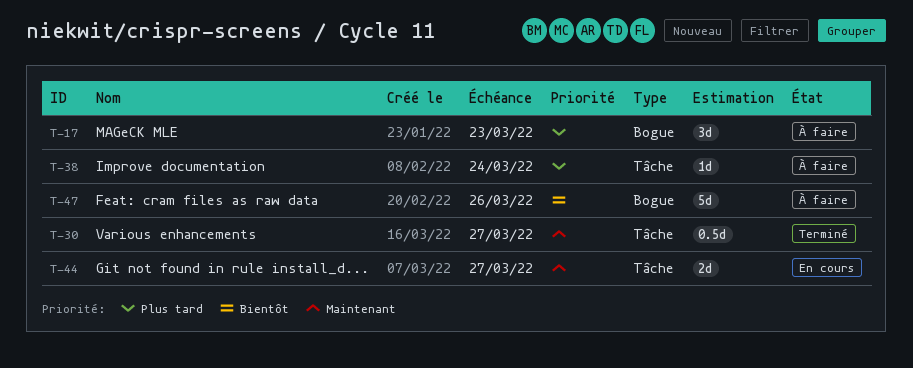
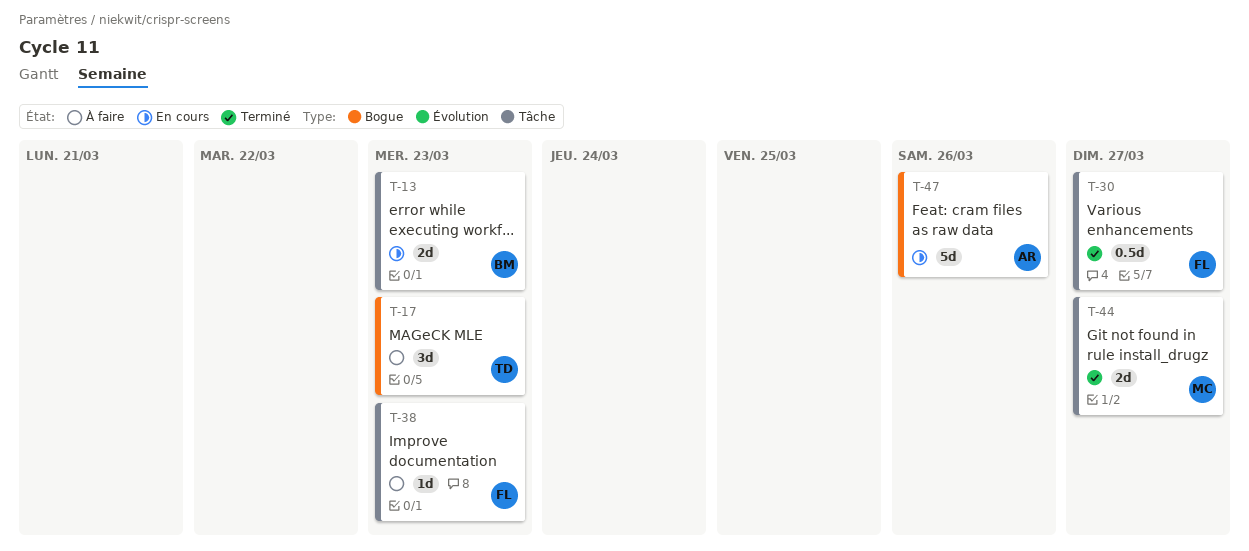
T-13: none -> present
T-38, due: Mar 24 -> Mar 23
T-44, status: En cours -> Terminé
T-47, status: À faire -> En cours

